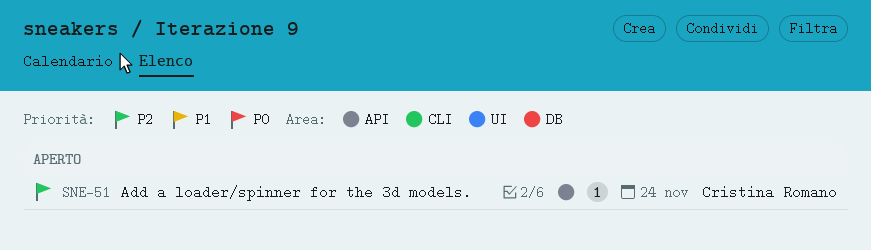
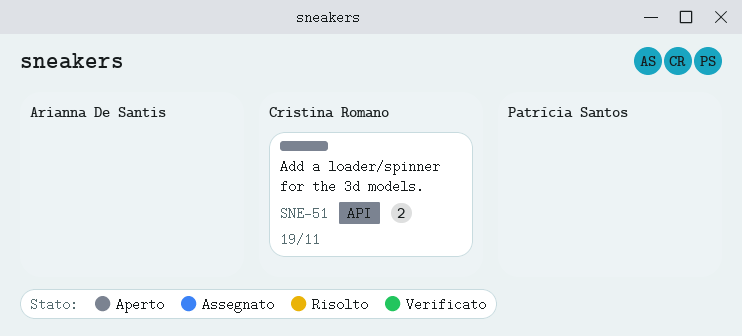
SNE-51, estimate: 1 -> 2
SNE-51, due: Nov 24 -> Nov 19

